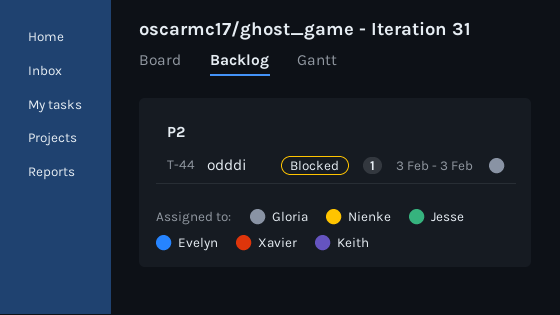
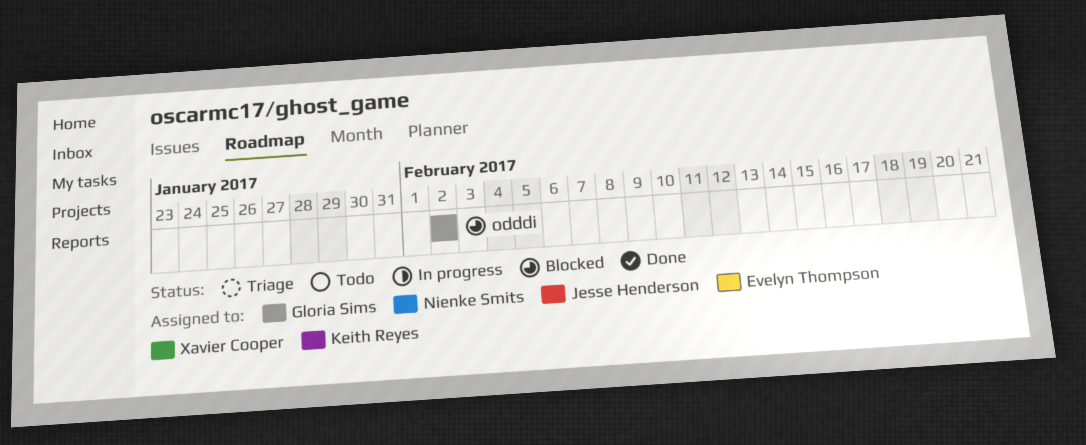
odddi, start: Feb 3 -> Feb 2
odddi, due: Feb 3 -> Feb 2

